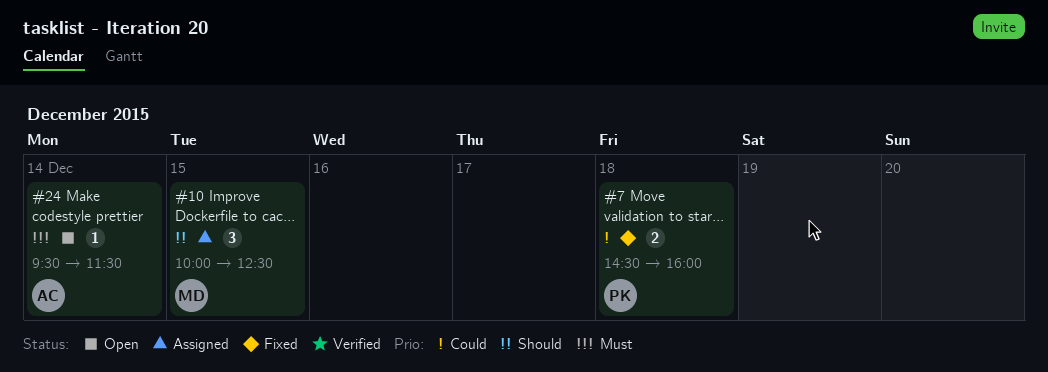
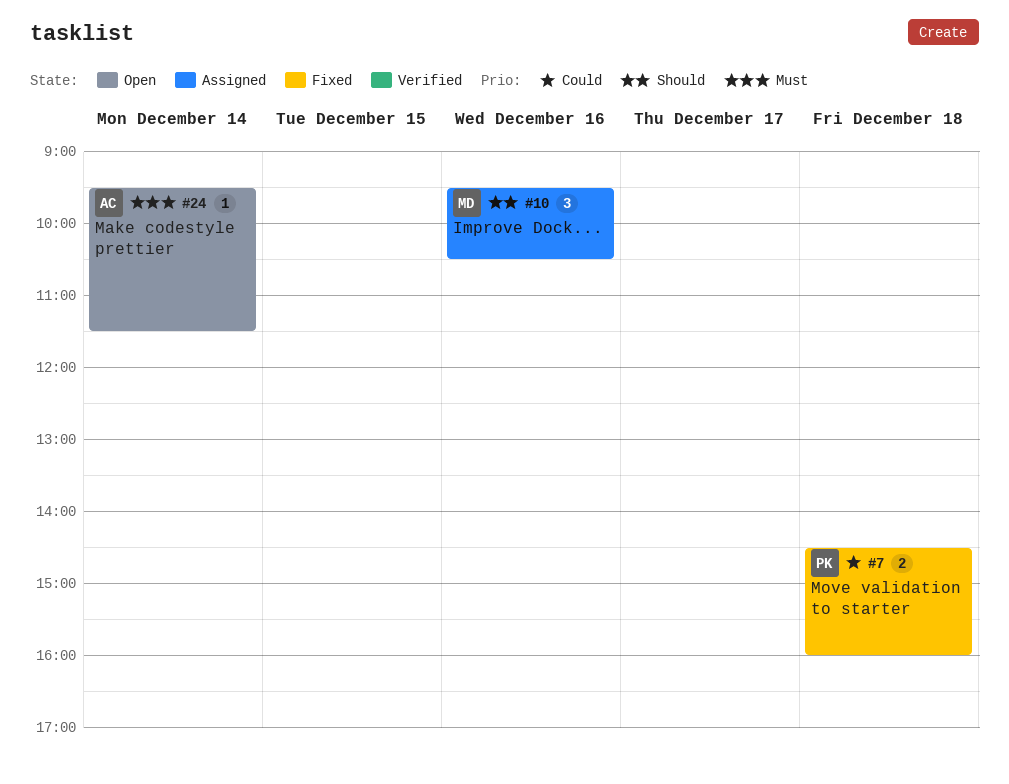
#10, day: Dec 15 -> Dec 16
#10, begins: 10:00 -> 09:30
#10, ends: 12:30 -> 10:30

